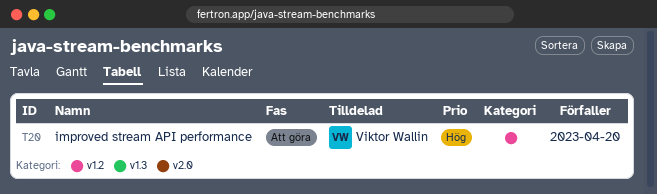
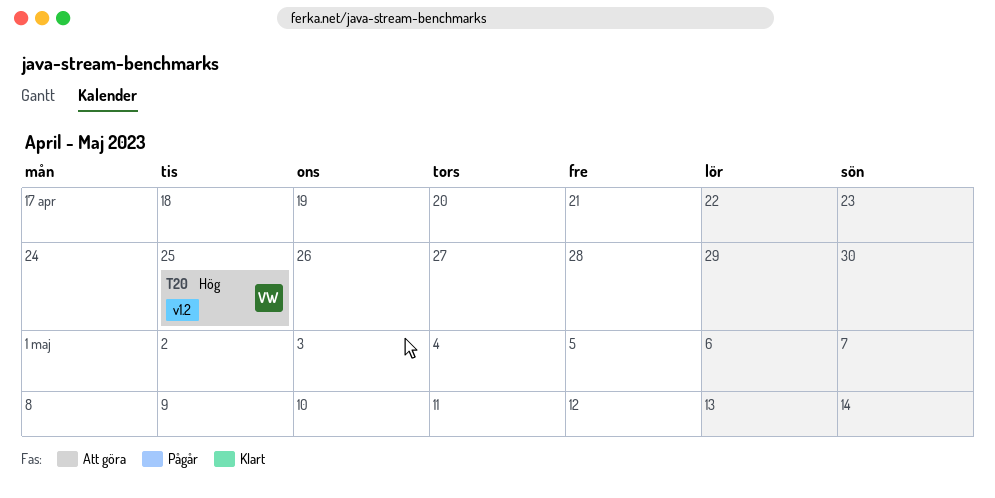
T20, due: Apr 20 -> Apr 25

